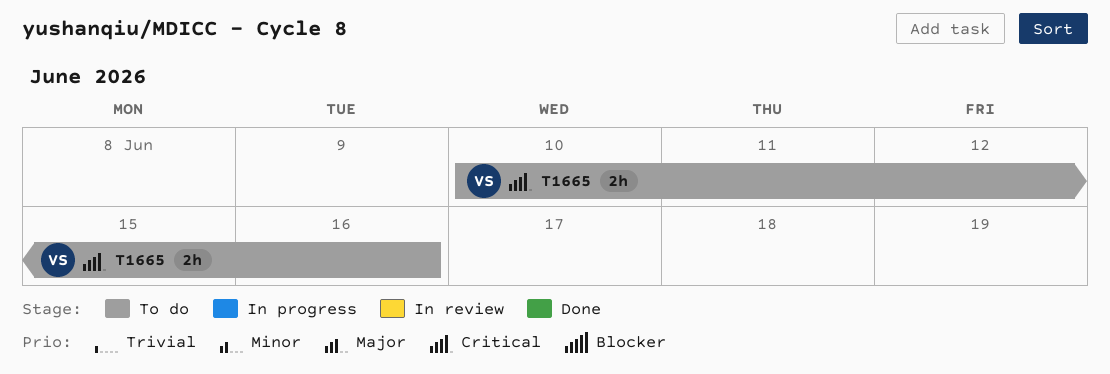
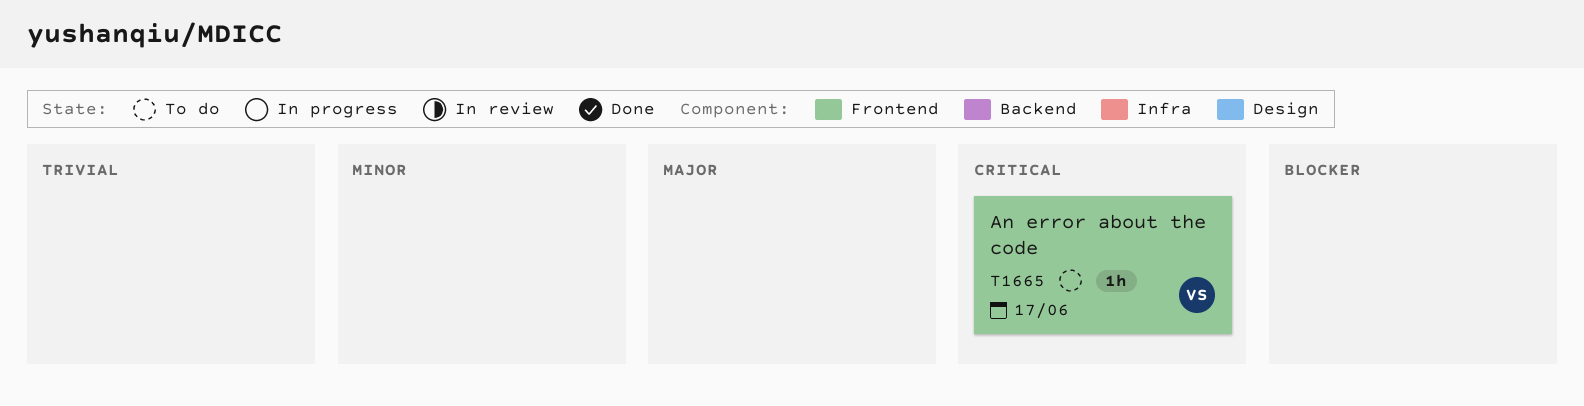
T1665, estimate: 2h -> 1h
T1665, due: Jun 16 -> Jun 17

